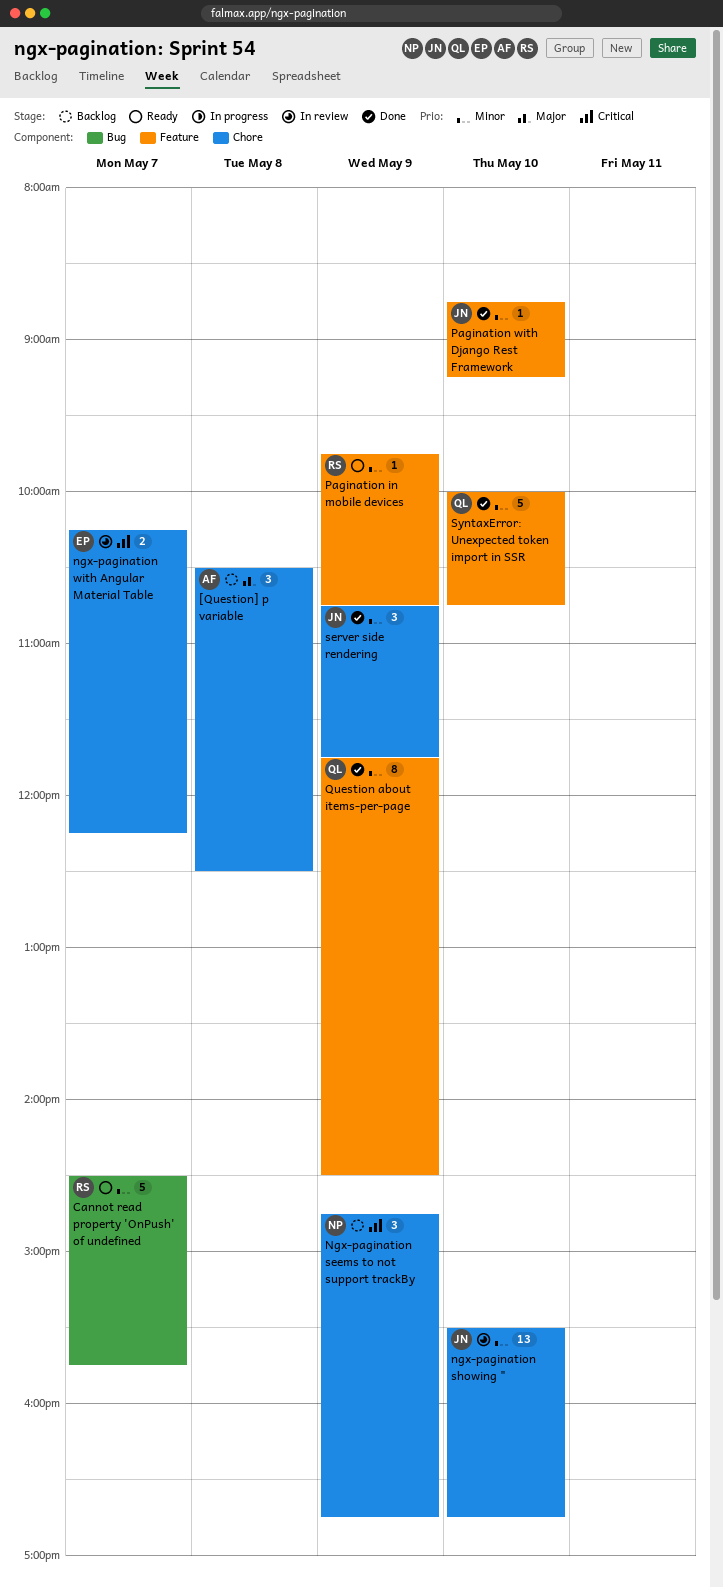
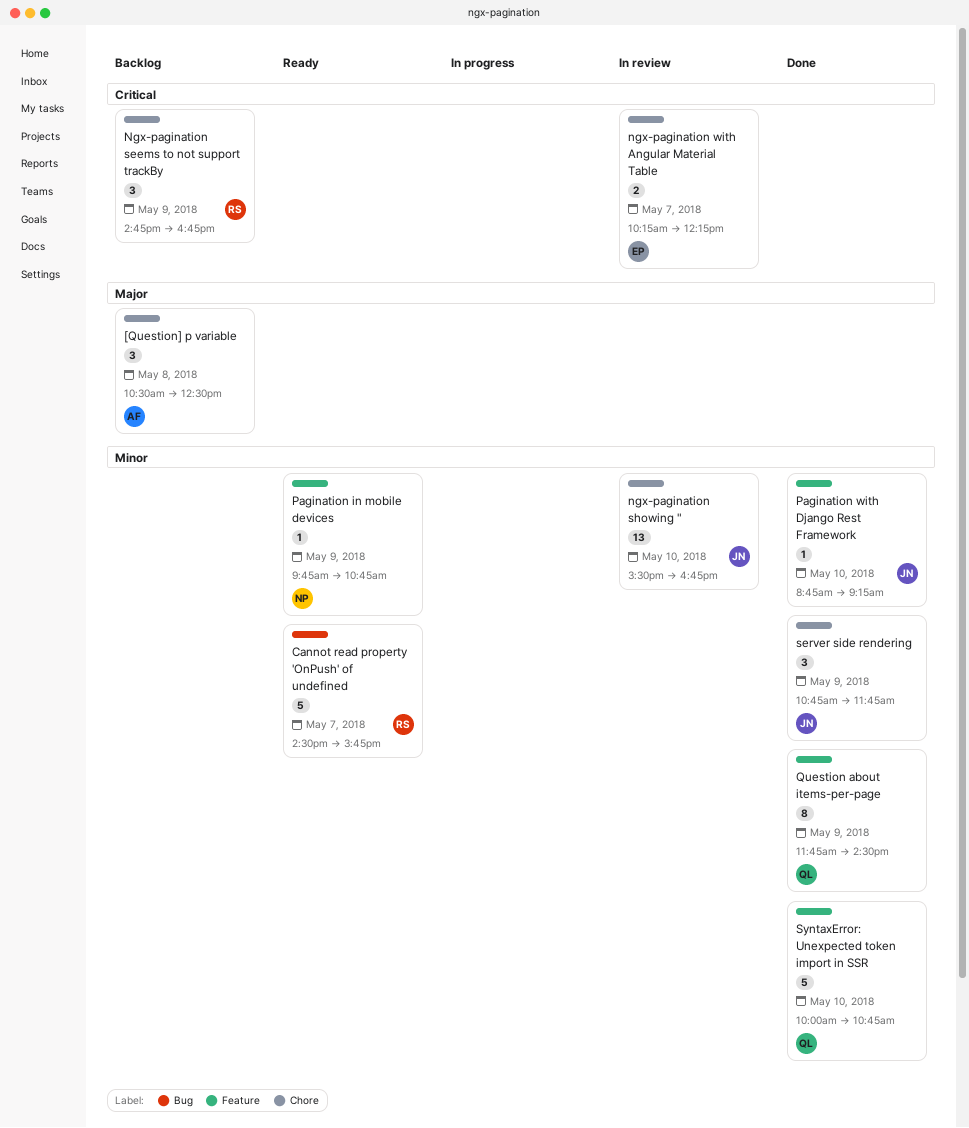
Ngx-pagination seems to not support trackBy, owner: NP -> RS
Pagination in mobile devices, owner: RS -> NP

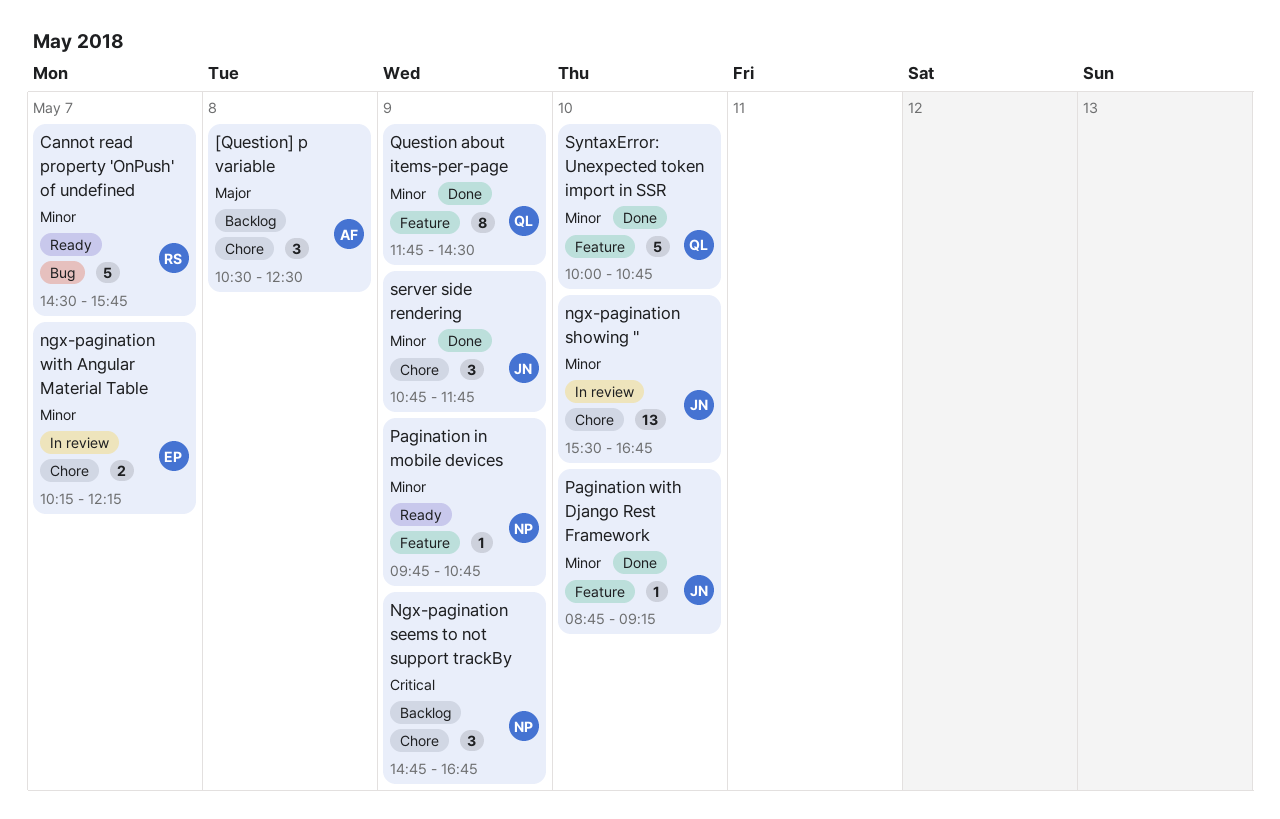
Ngx-pagination seems to not support trackBy, owner: RS -> NP
ngx-pagination with Angular Material Table, priority: Critical -> Minor

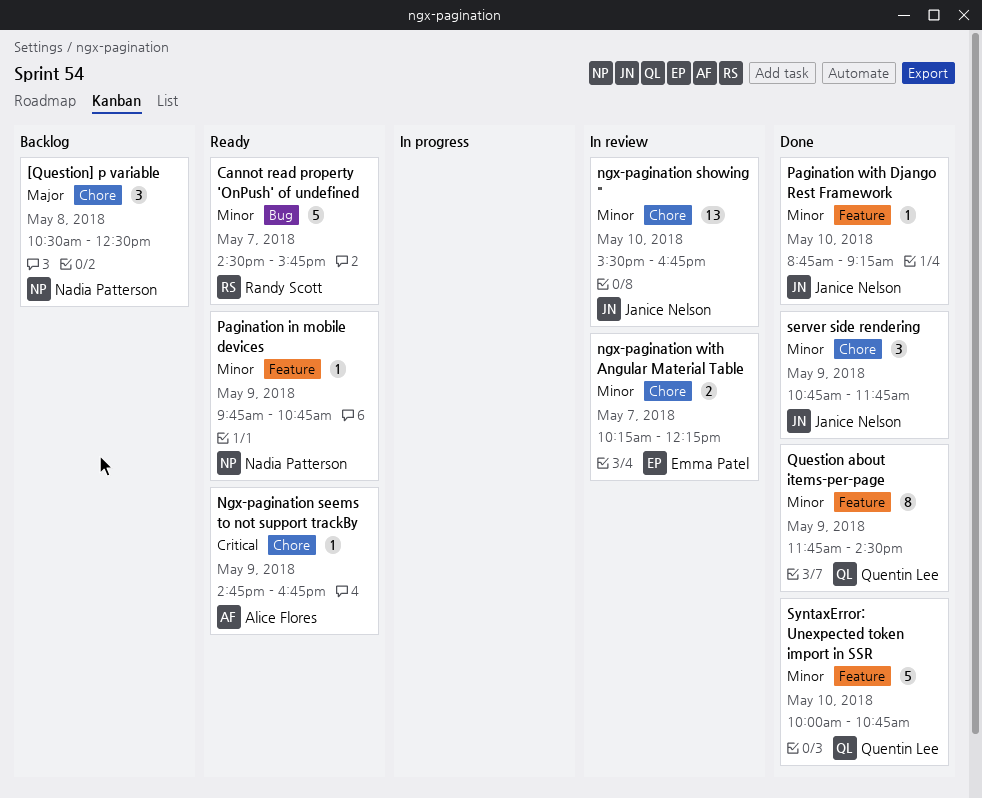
[Question] p variable, owner: Alice Flores -> Nadia Patterson
Ngx-pagination seems to not support trackBy, status: Backlog -> Ready
Ngx-pagination seems to not support trackBy, owner: Nadia Patterson -> Alice Flores
Ngx-pagination seems to not support trackBy, estimate: 3 -> 1

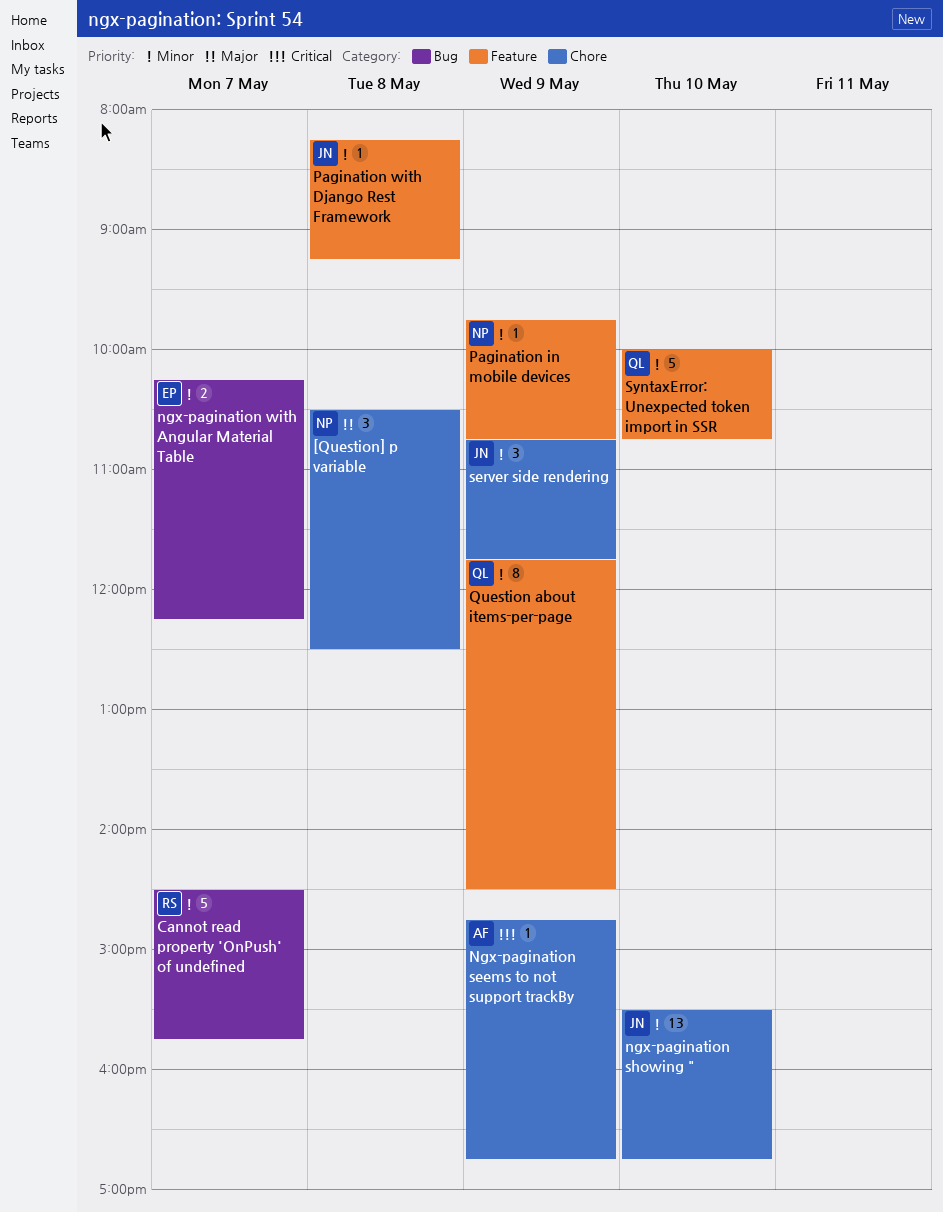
ngx-pagination with Angular Material Table, label: Chore -> Bug
Pagination with Django Rest Framework, day: May 10 -> May 8
Pagination with Django Rest Framework, begins: 08:45 -> 08:15

